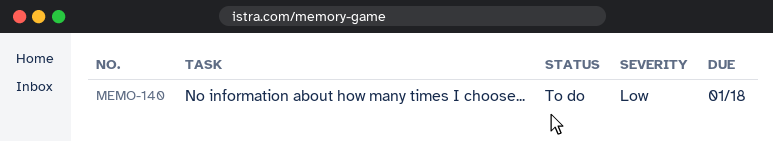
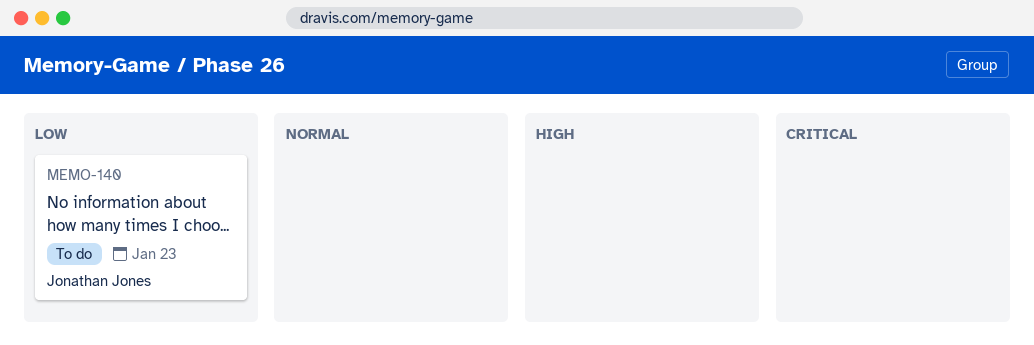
MEMO-140, due: Jan 18 -> Jan 23

